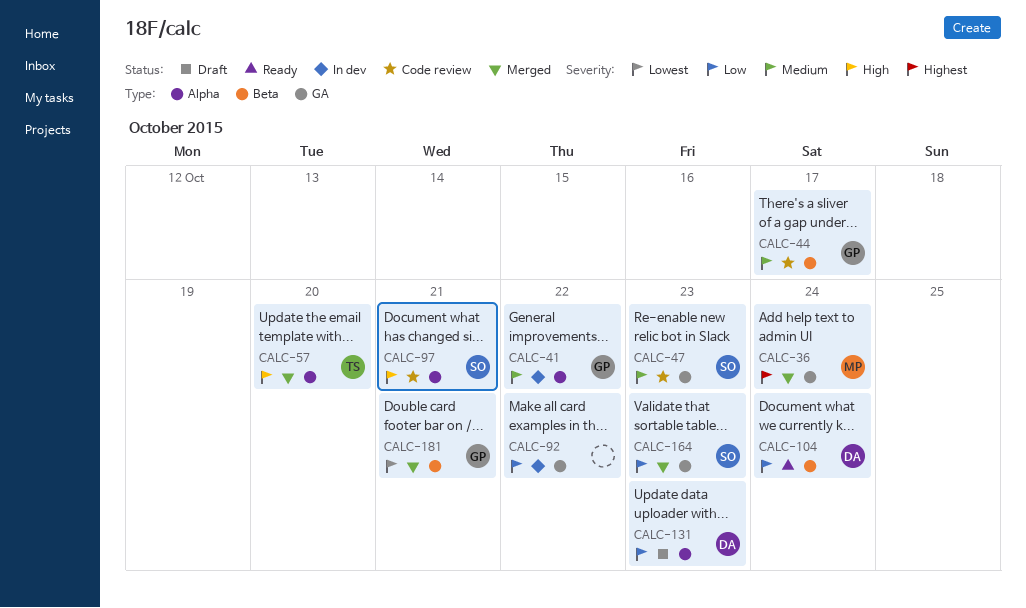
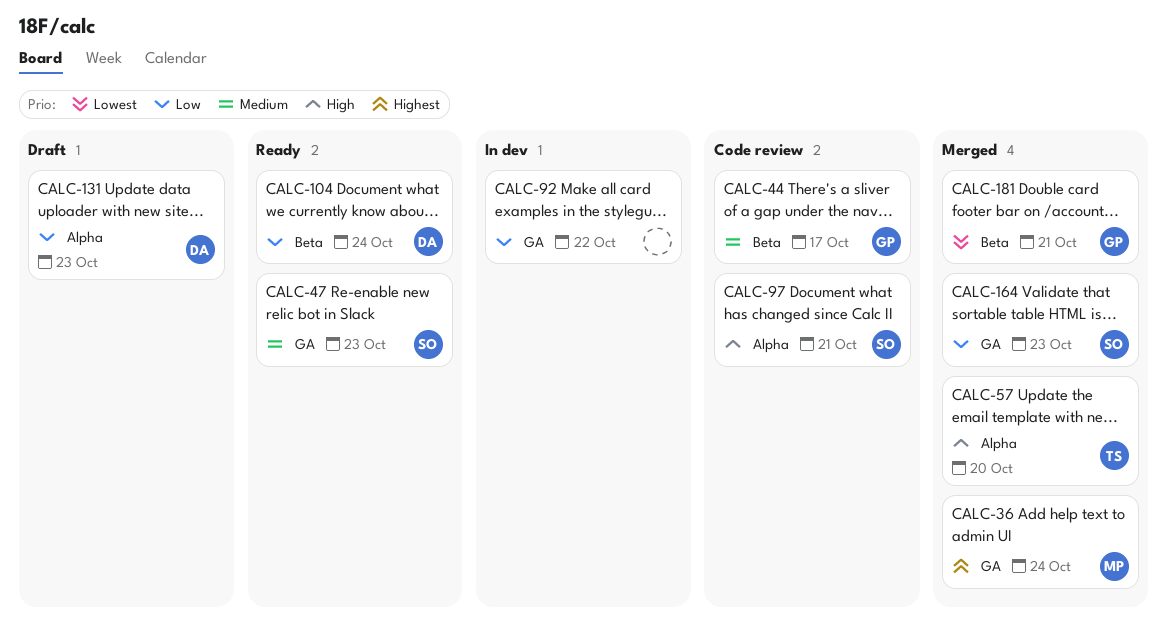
CALC-41: present -> none
CALC-47, status: Code review -> Ready

